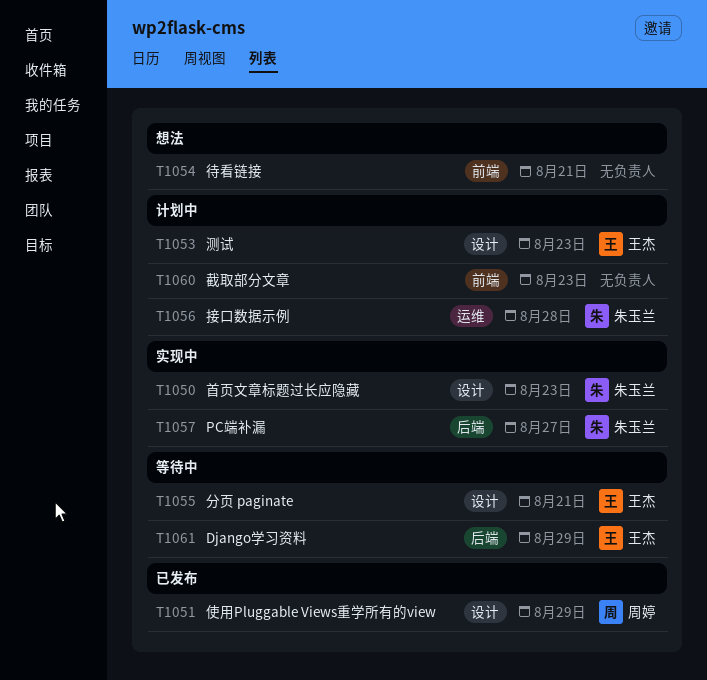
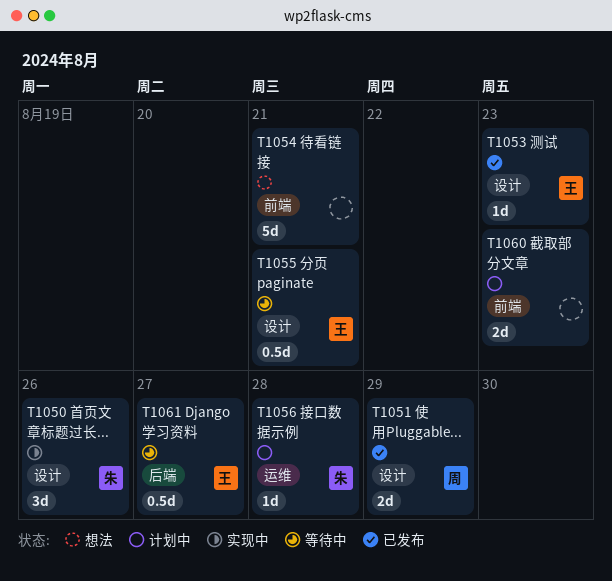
T1050, due: Aug 23 -> Aug 26
T1053, status: 计划中 -> 已发布
T1057: present -> none
T1061, due: Aug 29 -> Aug 27

